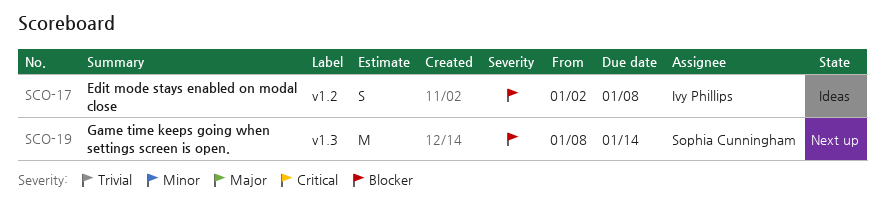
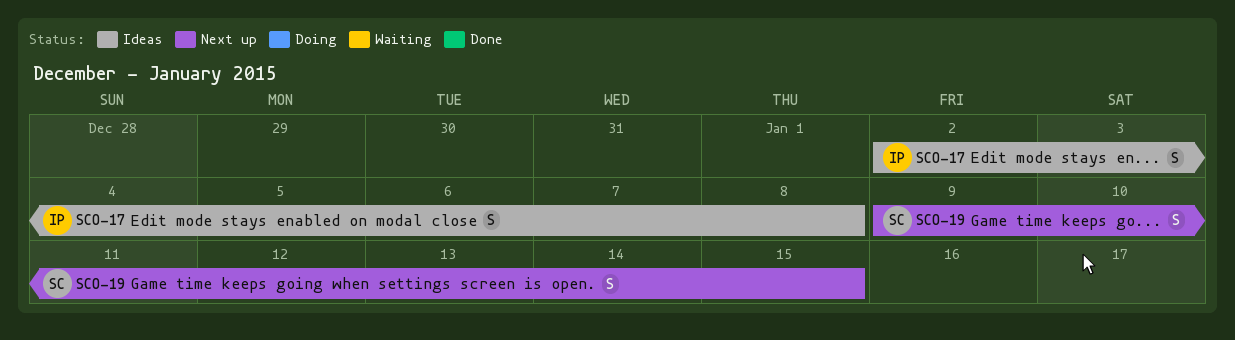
SCO-19, estimate: M -> S
SCO-19, start: Jan 8 -> Jan 9
SCO-19, due: Jan 14 -> Jan 15

